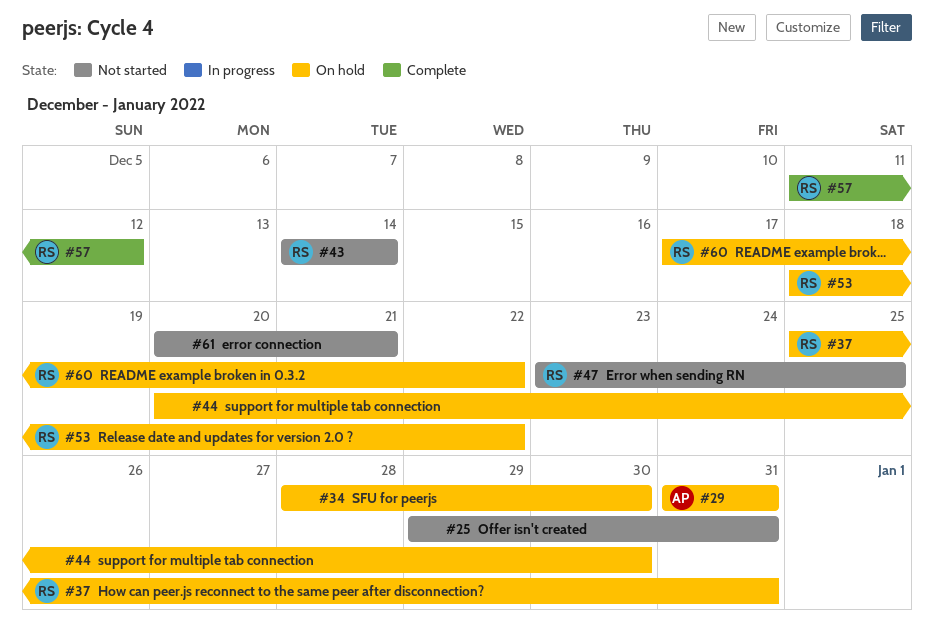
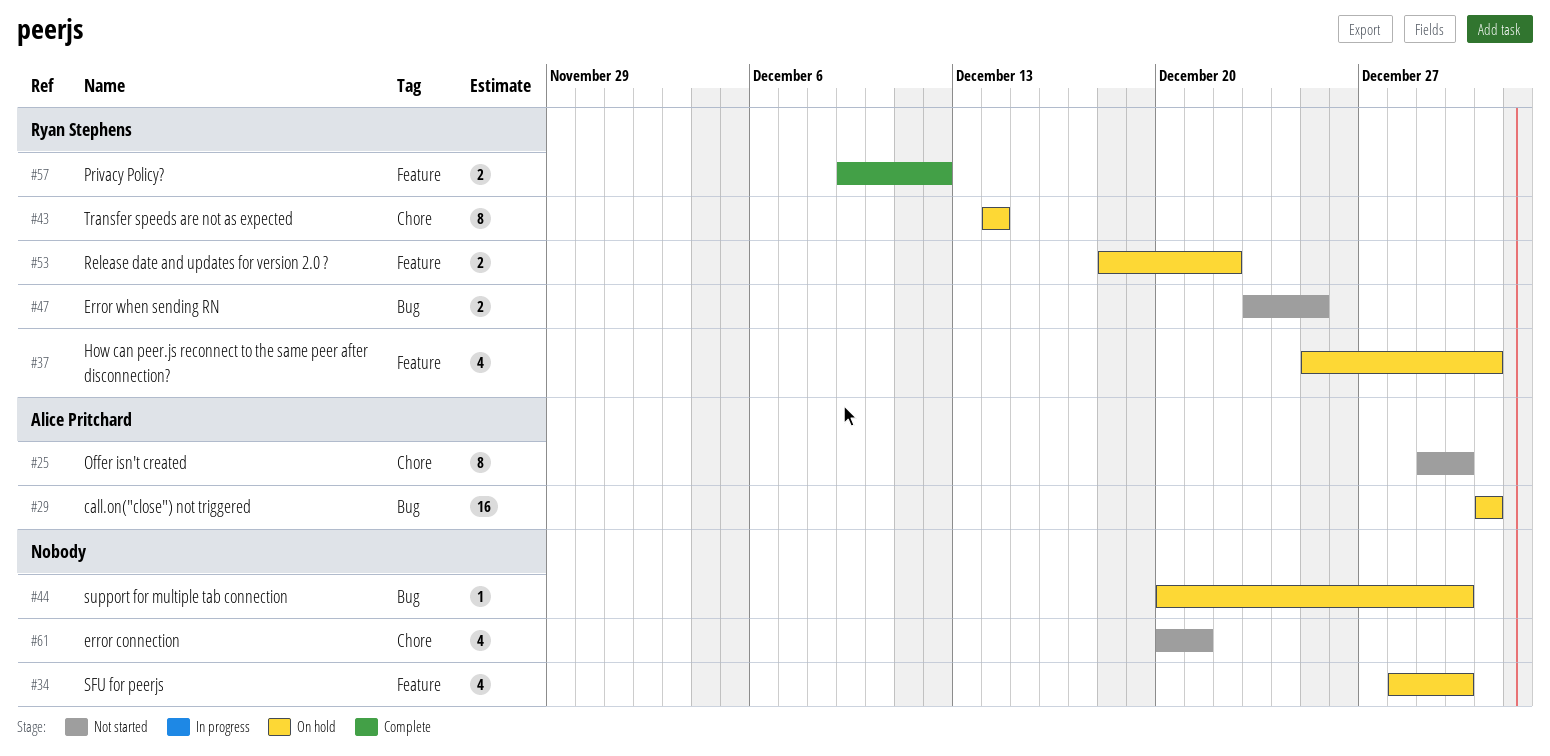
#25, owner: none -> Alice Pritchard
#25, due: Dec 31 -> Dec 30
#43, status: Not started -> On hold
#57, start: Dec 11 -> Dec 9
#60: present -> none

